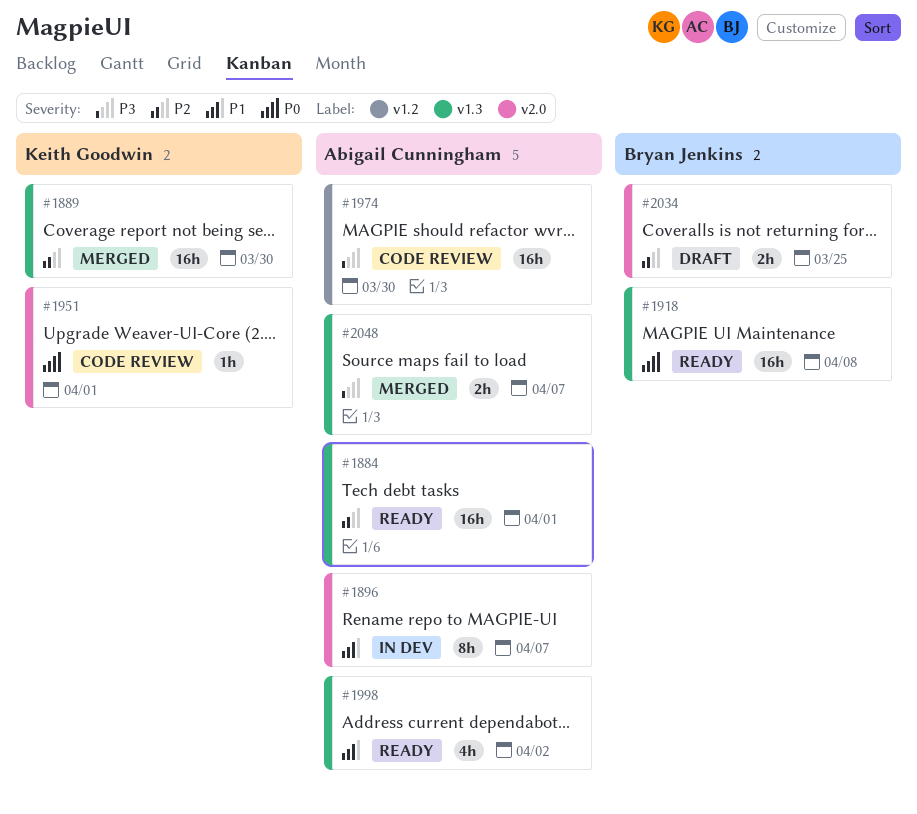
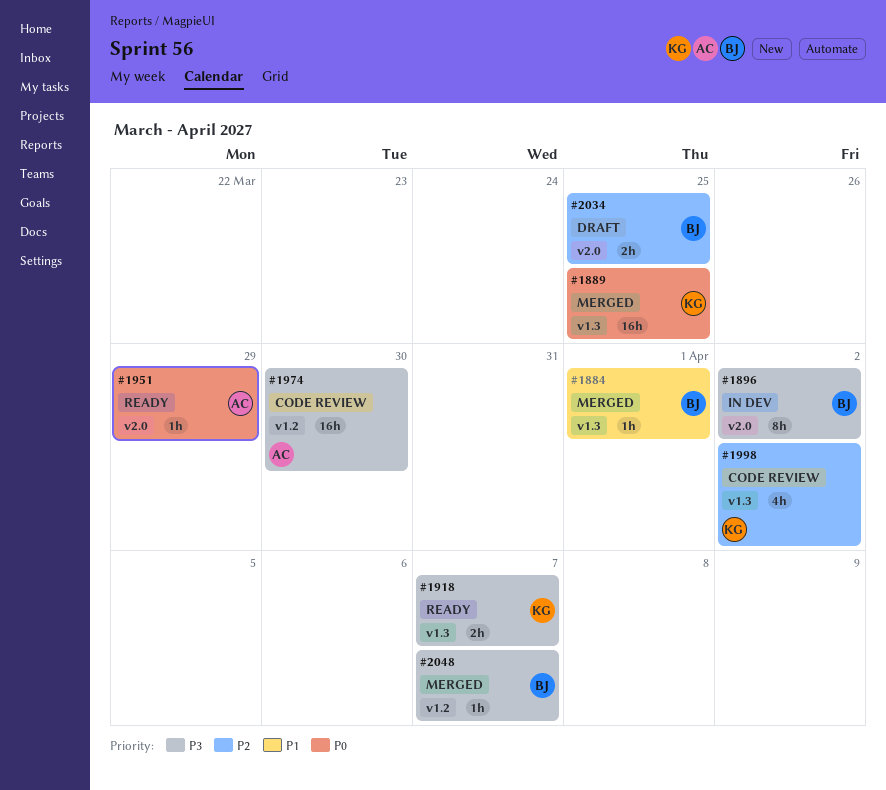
#1884, status: Ready -> Merged
#1884, owner: Abigail Cunningham -> Bryan Jenkins
#1884, priority: P2 -> P1
#1884, estimate: 16h -> 1h
#1889, priority: P2 -> P0
#1889, due: Mar 30 -> Mar 25
#1896, owner: Abigail Cunningham -> Bryan Jenkins
#1896, priority: P1 -> P3
#1896, due: Apr 7 -> Apr 2
#1918, owner: Bryan Jenkins -> Keith Goodwin
#1918, priority: P0 -> P3
#1918, estimate: 16h -> 2h
#1918, due: Apr 8 -> Apr 7
#1951, status: Code review -> Ready
#1951, owner: Keith Goodwin -> Abigail Cunningham
#1951, due: Apr 1 -> Mar 29
#1998, status: Ready -> Code review
#1998, owner: Abigail Cunningham -> Keith Goodwin
#1998, priority: P1 -> P2
#2048, owner: Abigail Cunningham -> Bryan Jenkins
#2048, label: v1.3 -> v1.2
#2048, estimate: 2h -> 1h

